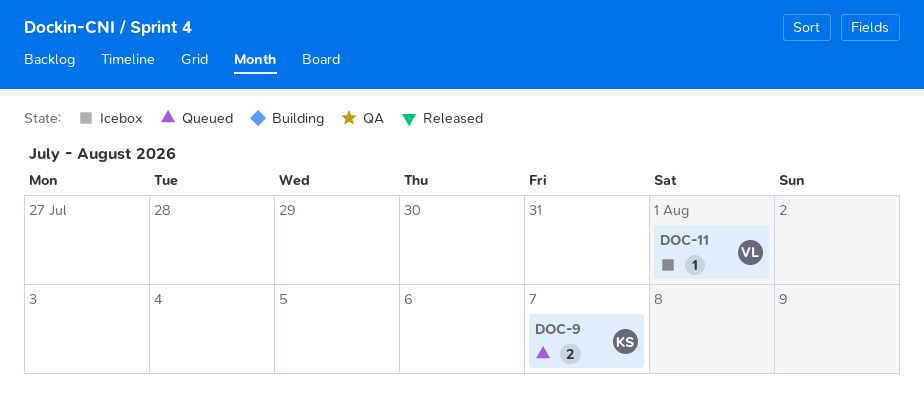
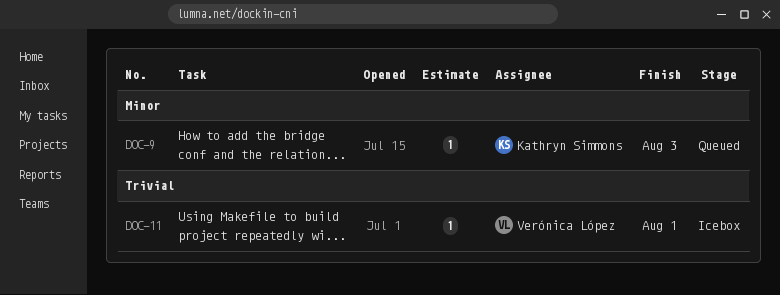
DOC-9, estimate: 2 -> 1
DOC-9, due: Aug 7 -> Aug 3

